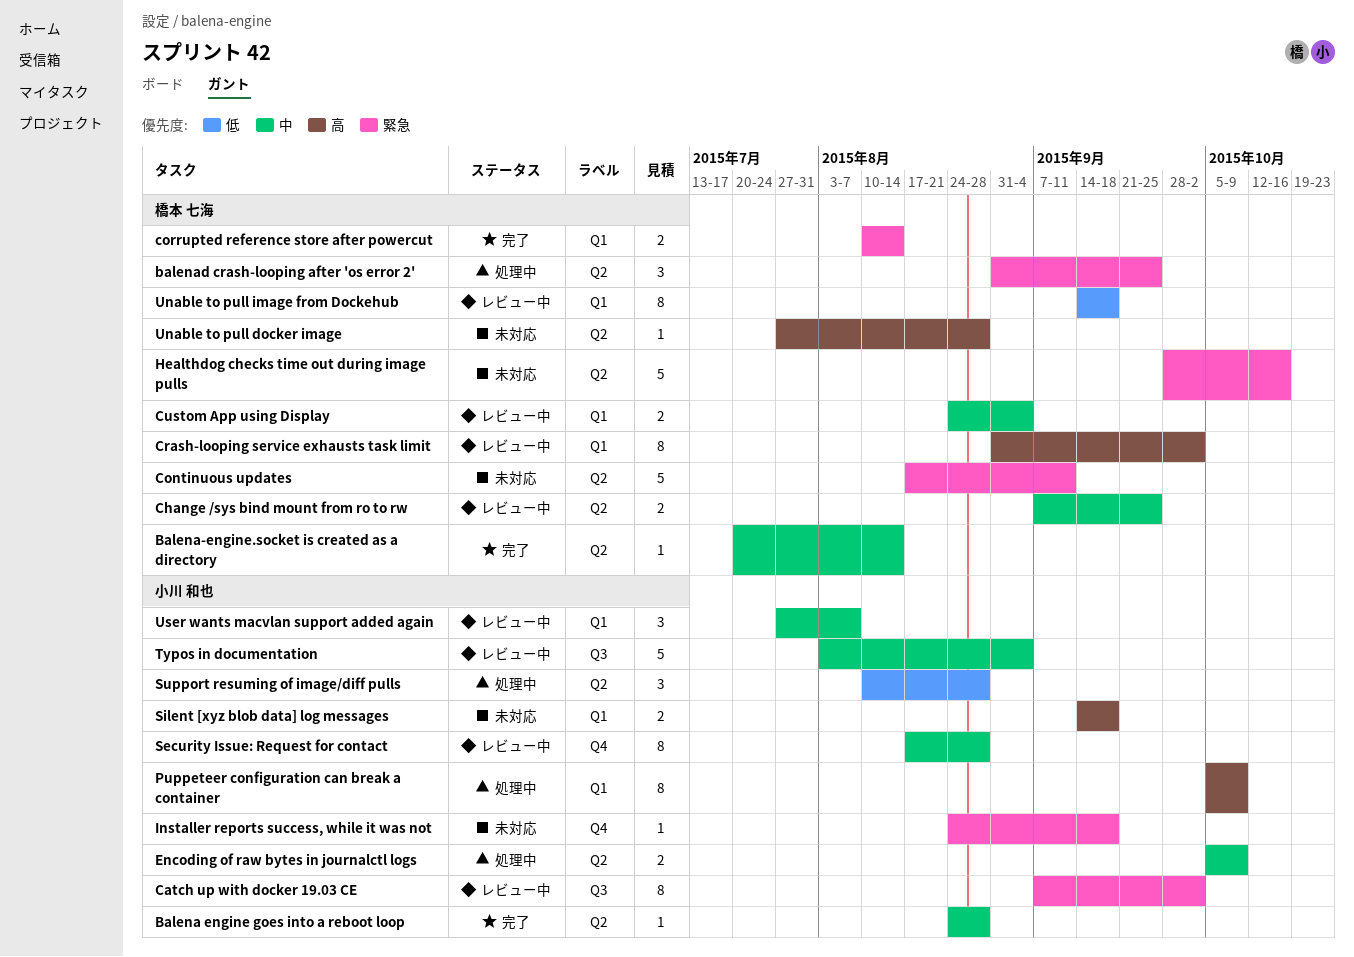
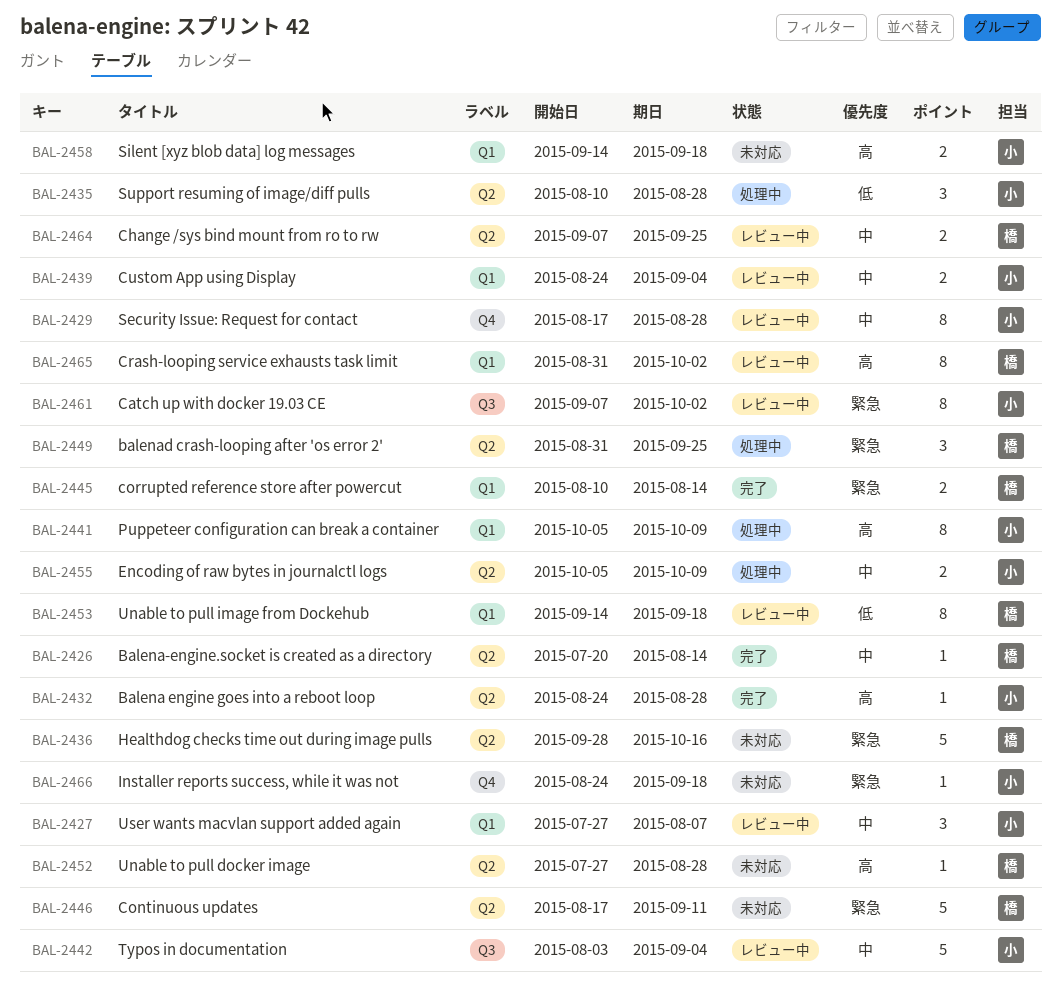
Balena engine goes into a reboot loop, priority: 中 -> 高
Custom App using Display, owner: 橋本 七海 -> 小川 和也

